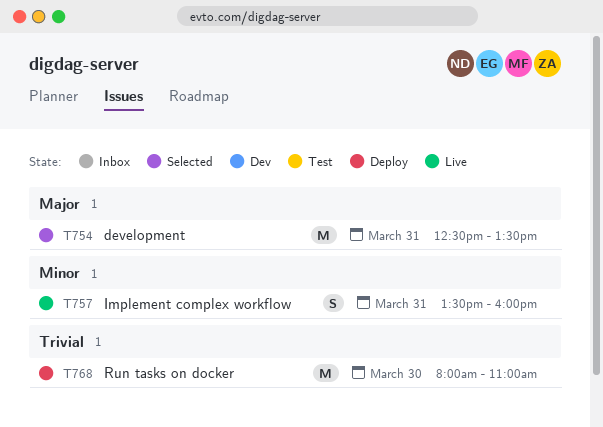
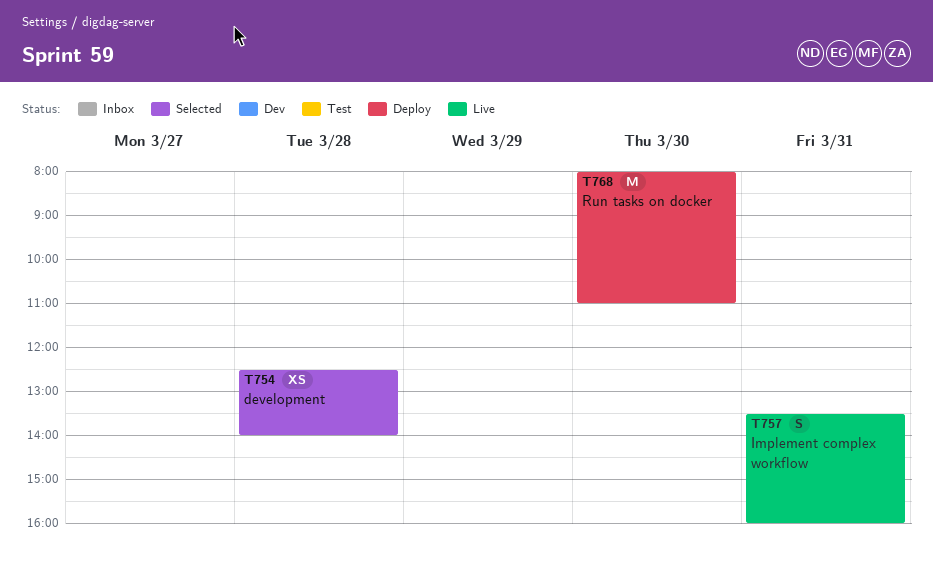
T754, estimate: M -> XS
T754, day: Mar 31 -> Mar 28
T754, ends: 13:30 -> 14:00

